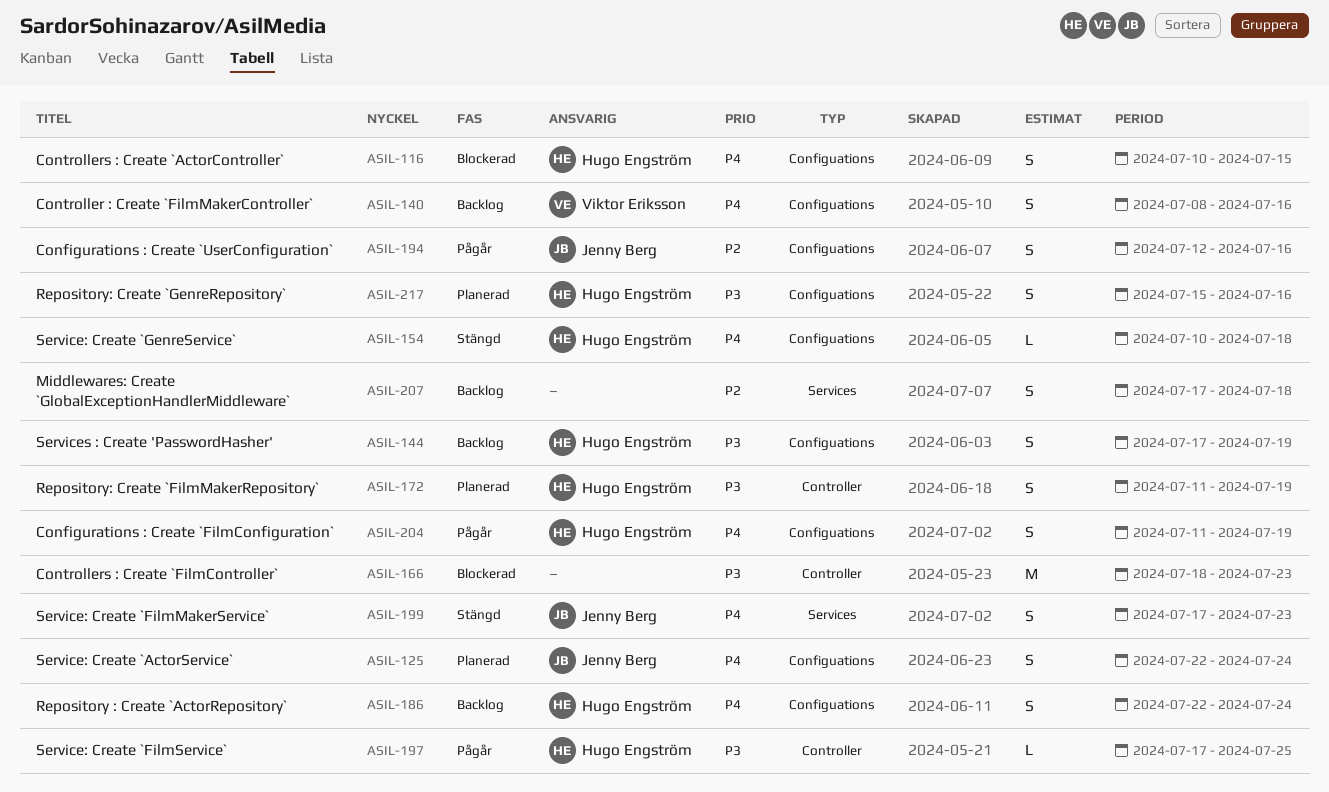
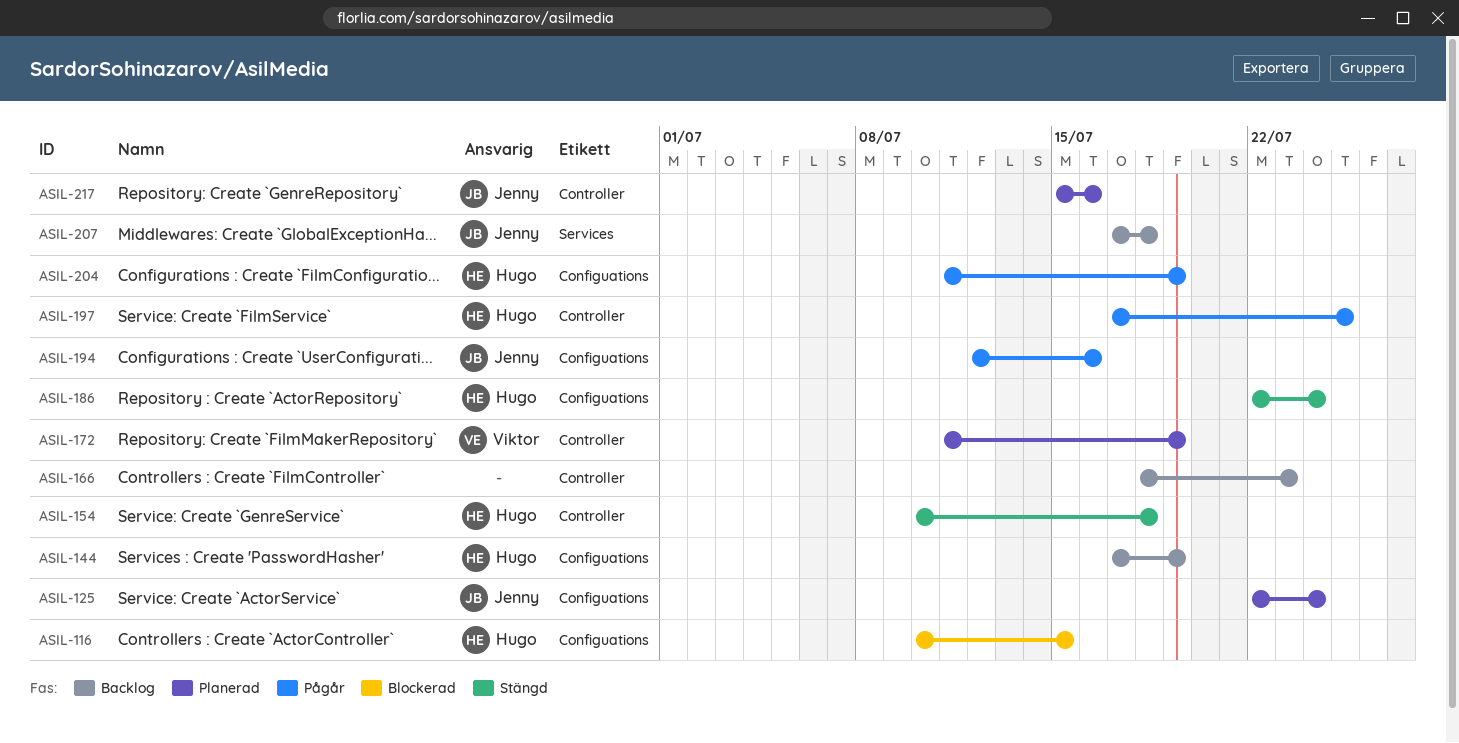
ASIL-140: present -> none
ASIL-154, label: Configuations -> Controller
ASIL-166, status: Blockerad -> Backlog
ASIL-172, owner: Hugo Engström -> Viktor Eriksson
ASIL-186, status: Backlog -> Stängd
ASIL-199: present -> none
ASIL-207, owner: none -> Jenny Berg
ASIL-217, owner: Hugo Engström -> Jenny Berg
ASIL-217, label: Configuations -> Controller

